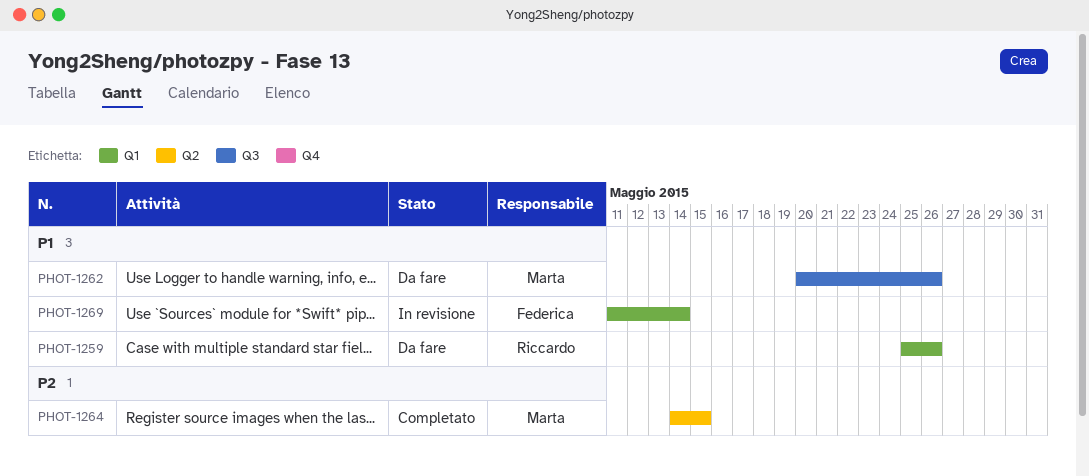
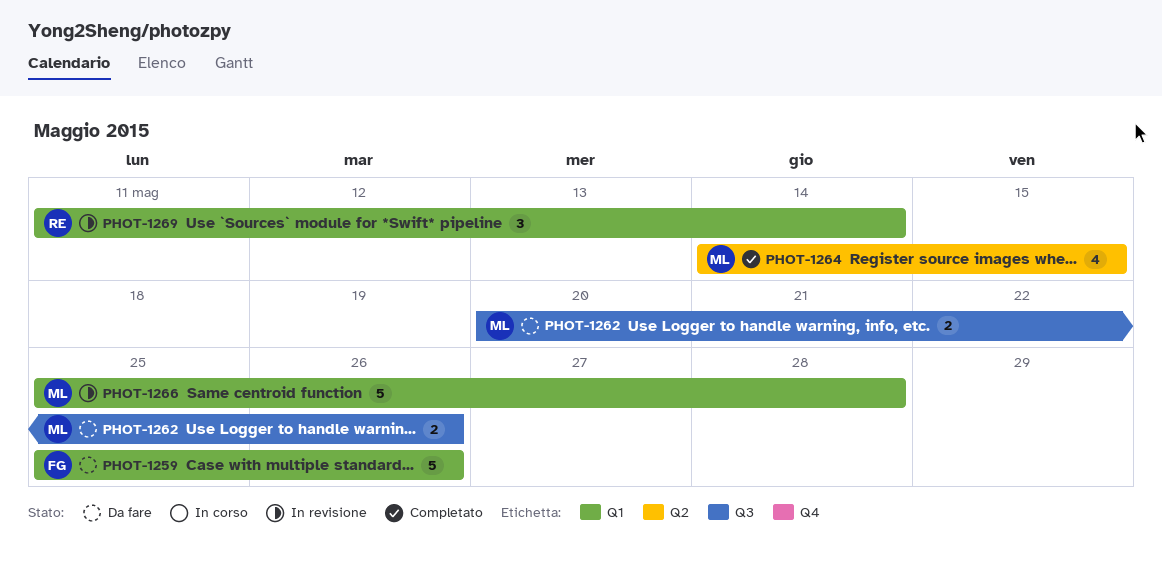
PHOT-1259, owner: Riccardo -> Federica
PHOT-1266: none -> present
PHOT-1269, owner: Federica -> Riccardo

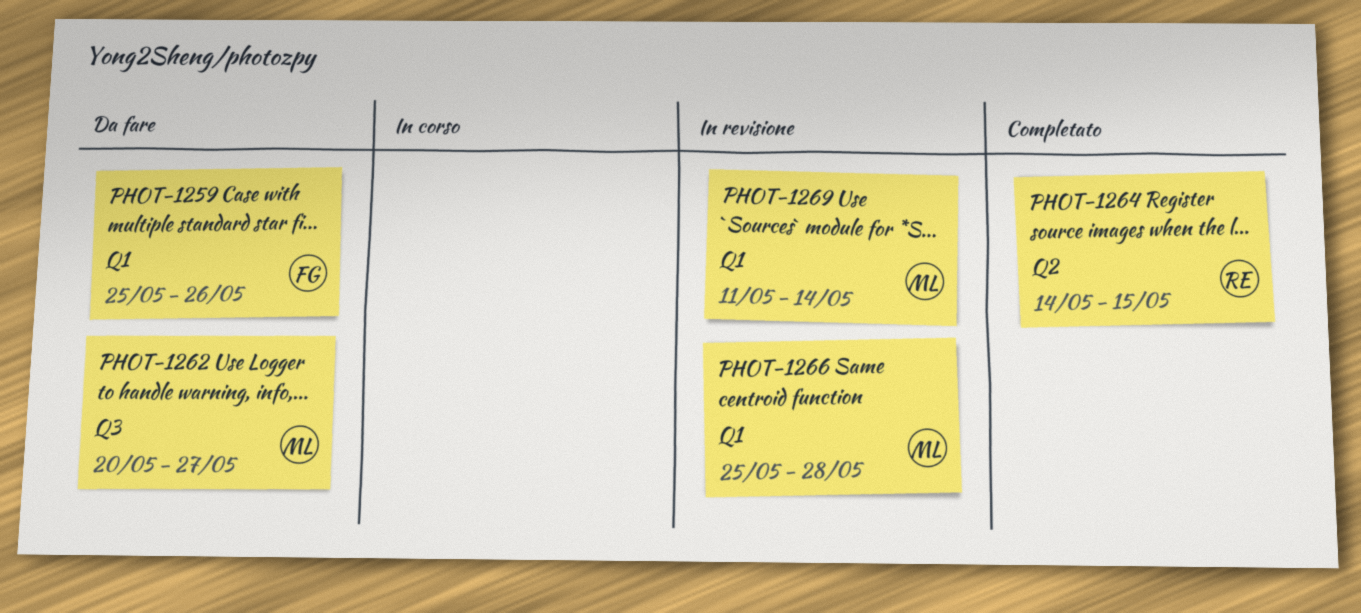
PHOT-1262, due: May 26 -> May 27
PHOT-1264, owner: ML -> RE
PHOT-1269, owner: RE -> ML

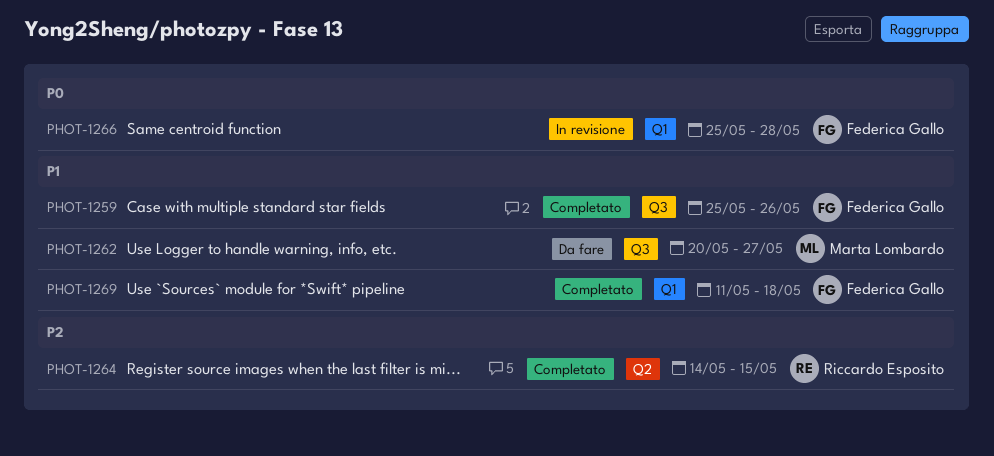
PHOT-1259, status: Da fare -> Completato
PHOT-1259, label: Q1 -> Q3
PHOT-1266, owner: Marta Lombardo -> Federica Gallo
PHOT-1269, status: In revisione -> Completato
PHOT-1269, owner: Marta Lombardo -> Federica Gallo
PHOT-1269, due: May 14 -> May 18

